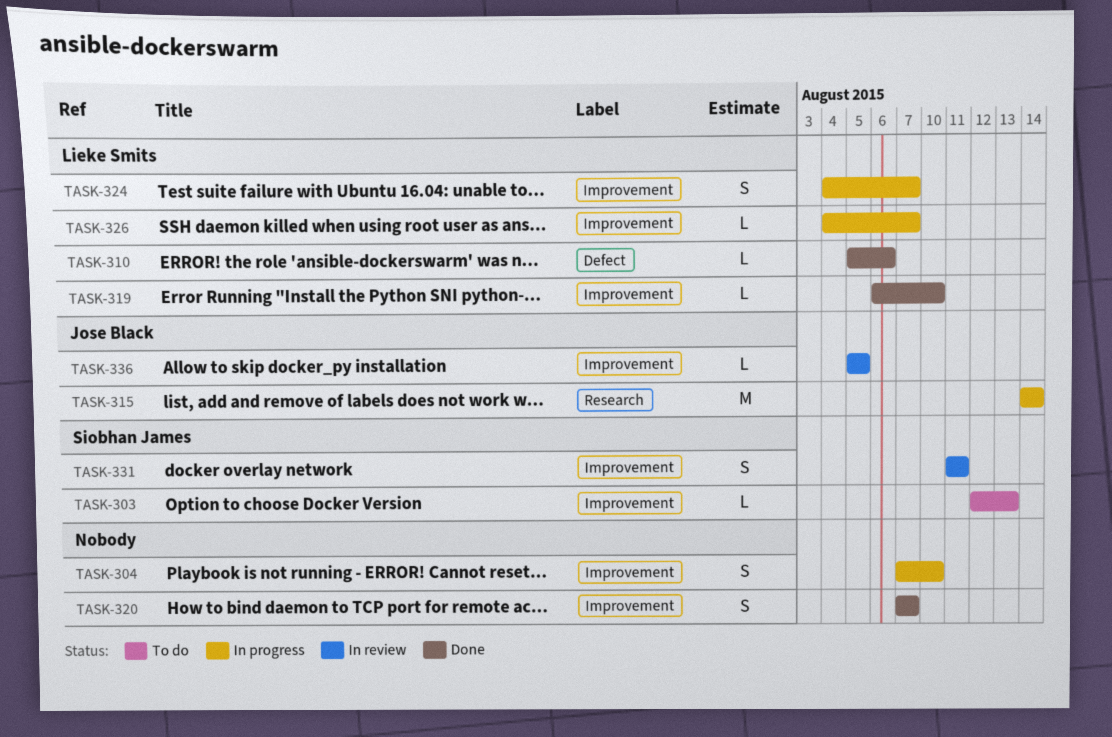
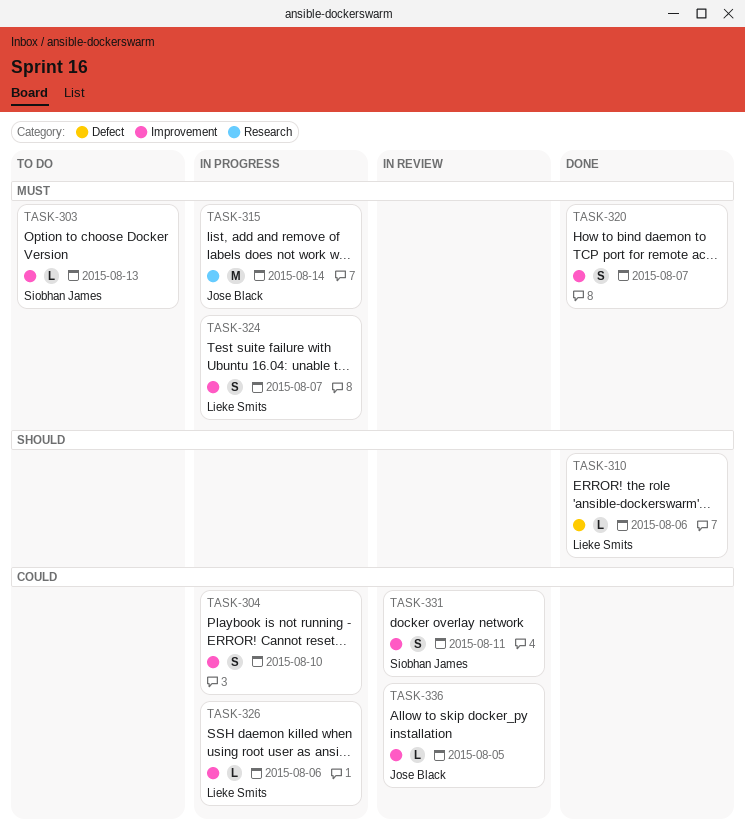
TASK-319: present -> none
TASK-326, due: Aug 7 -> Aug 6

